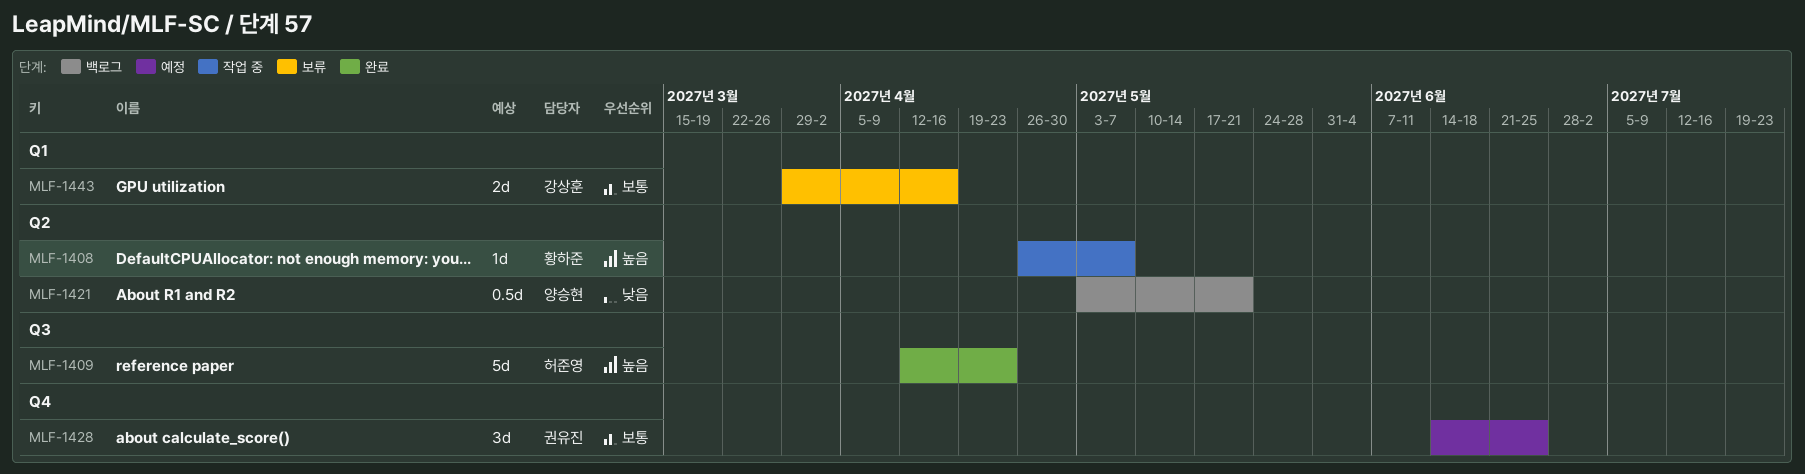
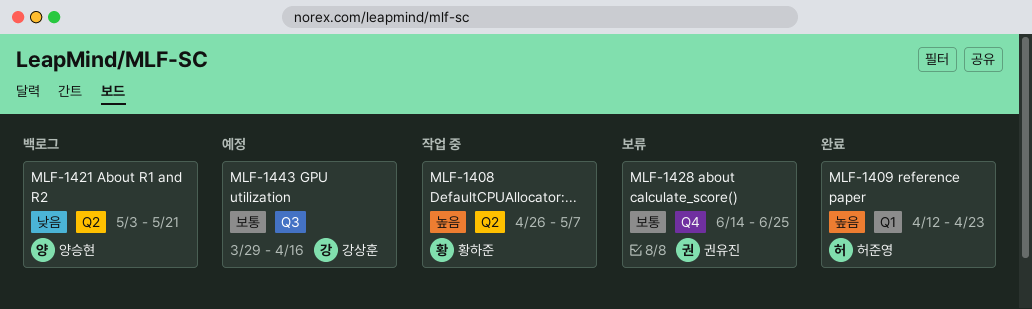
MLF-1409, label: Q3 -> Q1
MLF-1428, status: 예정 -> 보류
MLF-1443, status: 보류 -> 예정
MLF-1443, label: Q1 -> Q3

